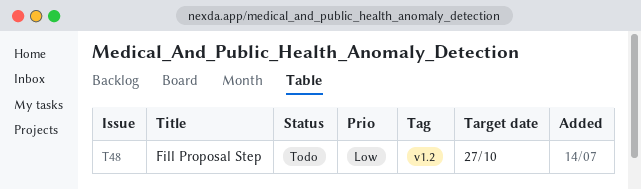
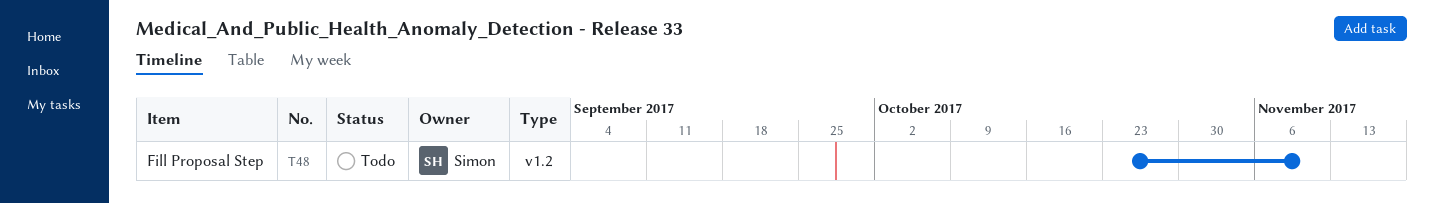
T48, due: Oct 27 -> Nov 10

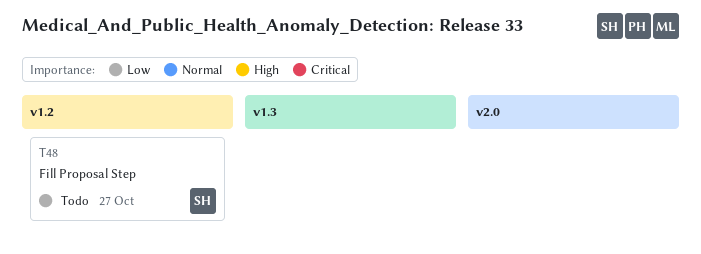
T48, due: Nov 10 -> Oct 27

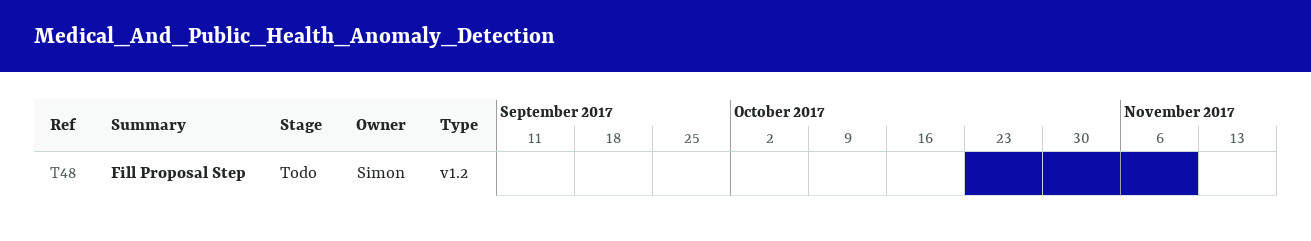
T48, due: Oct 27 -> Nov 10

